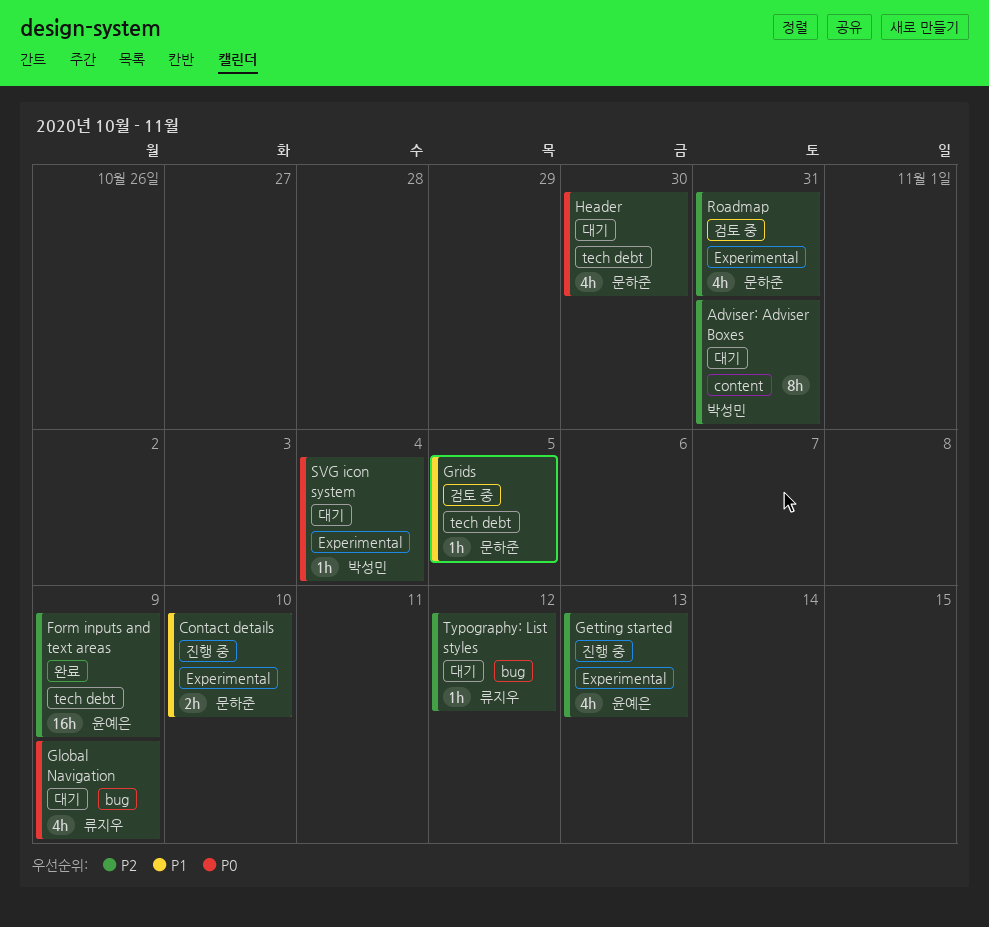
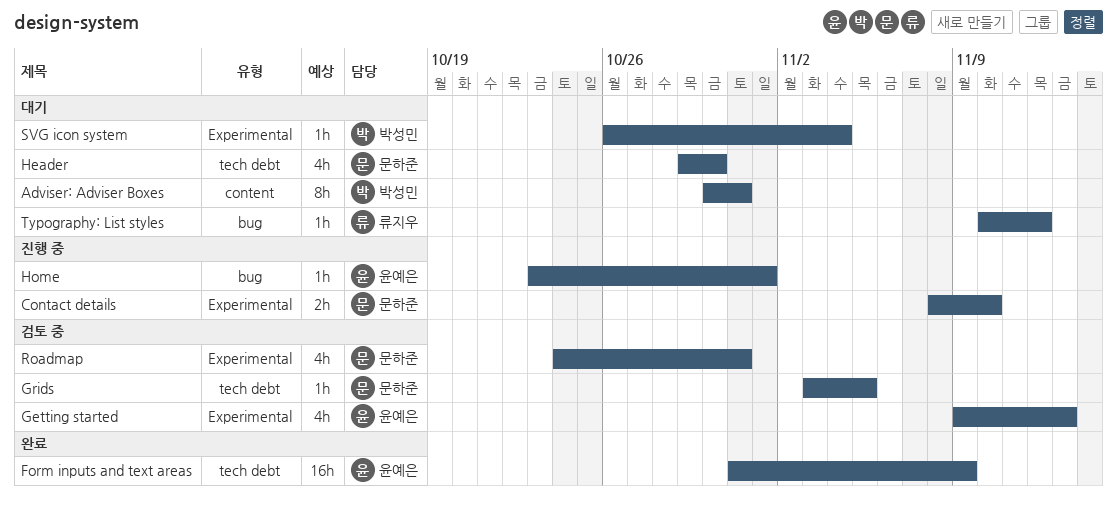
Getting started, status: 진행 중 -> 검토 중
Global Navigation: present -> none
Home: none -> present

